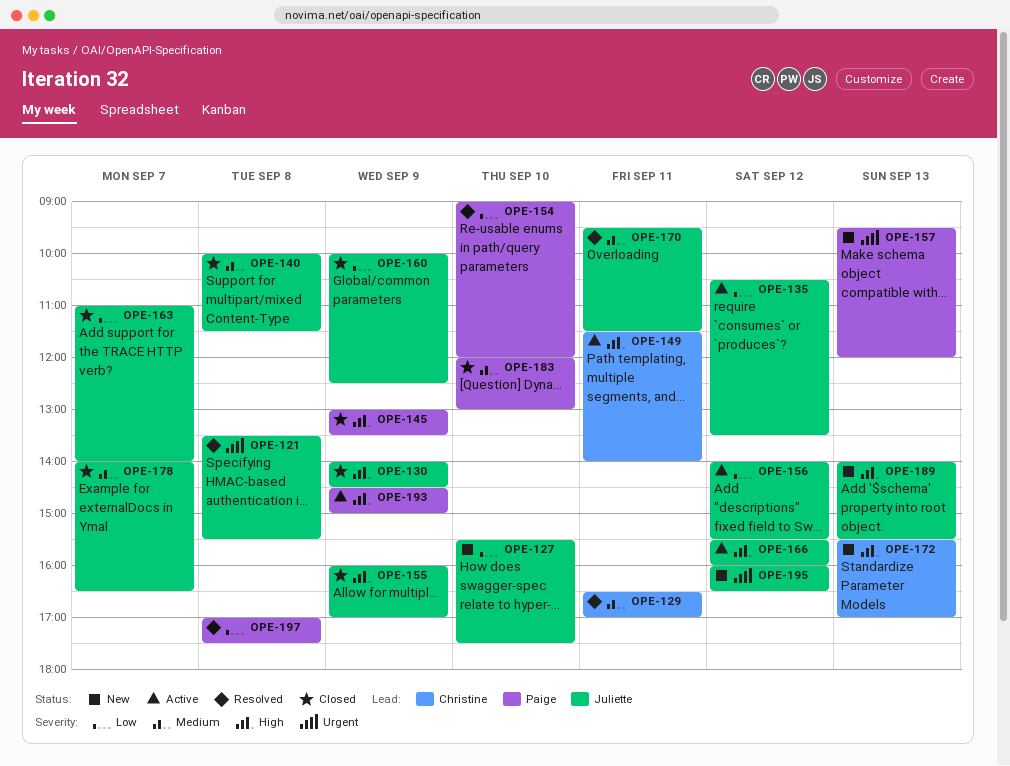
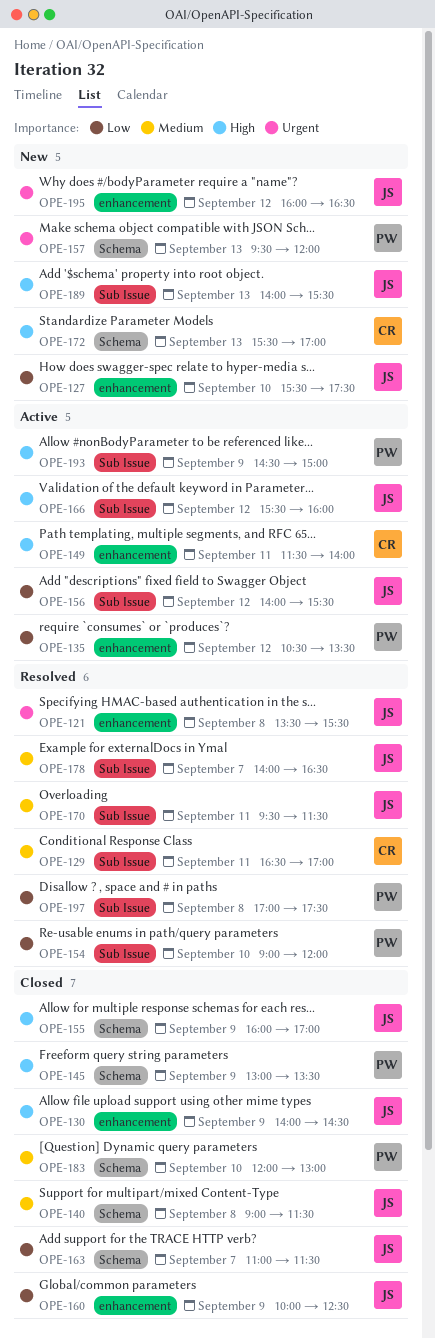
OPE-135, owner: Juliette -> Paige
OPE-140, begins: 10:00 -> 09:00
OPE-163, ends: 14:00 -> 11:30
OPE-178, status: Closed -> Resolved

